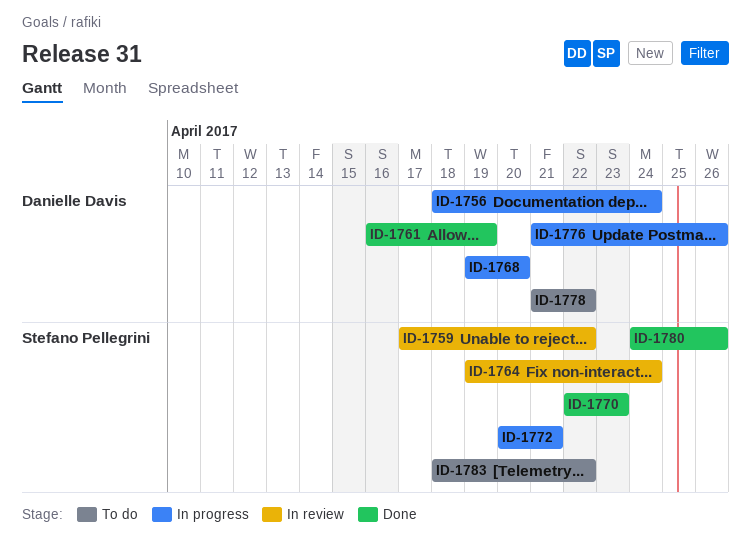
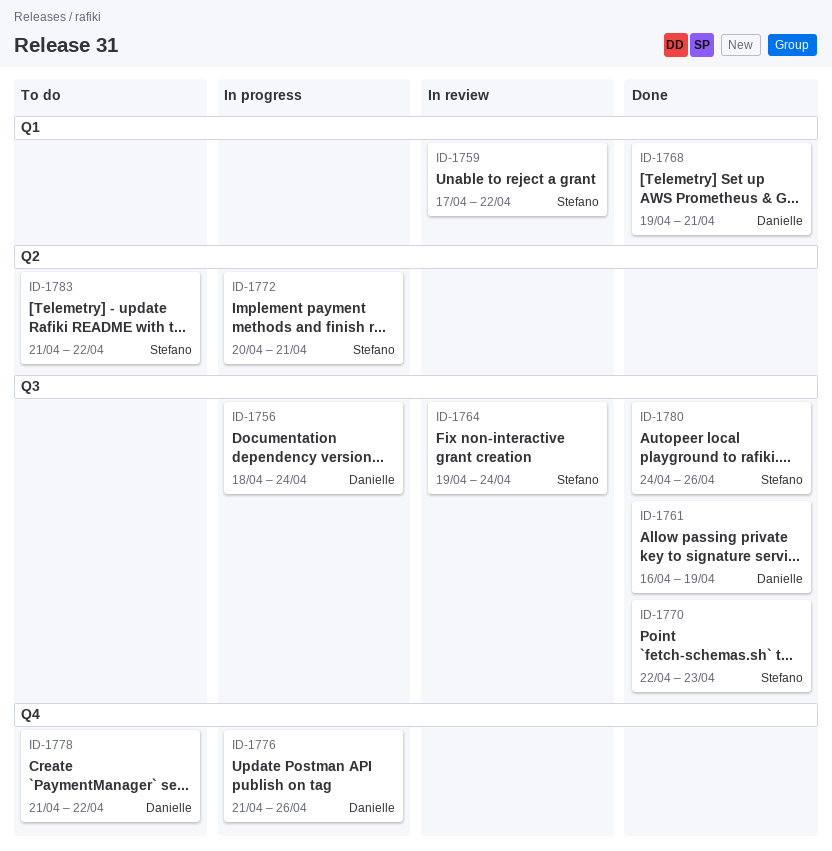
ID-1768, status: In progress -> Done
ID-1768, due: Apr 20 -> Apr 21
ID-1783, start: Apr 18 -> Apr 21

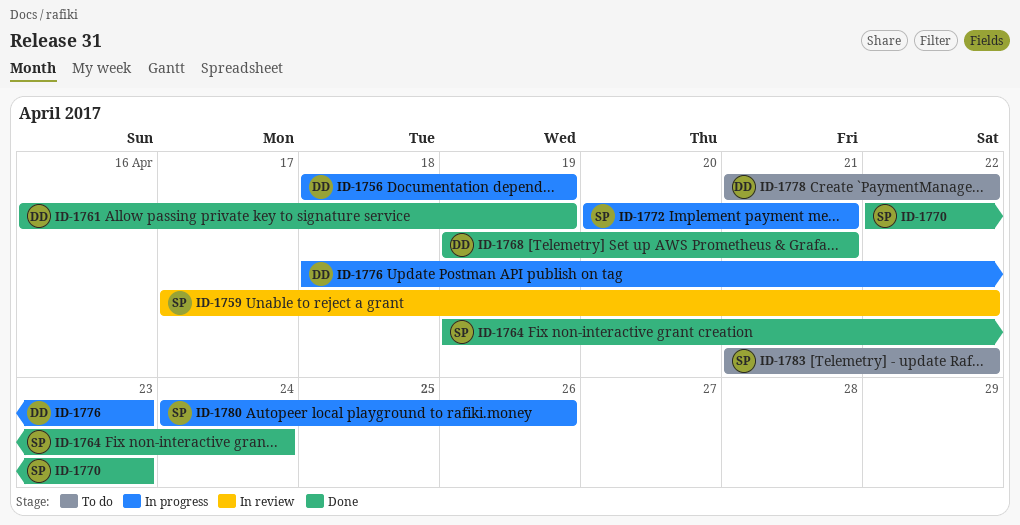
ID-1756, due: Apr 24 -> Apr 19
ID-1764, status: In review -> Done
ID-1776, start: Apr 21 -> Apr 18
ID-1776, due: Apr 26 -> Apr 23
ID-1780, status: Done -> In progress

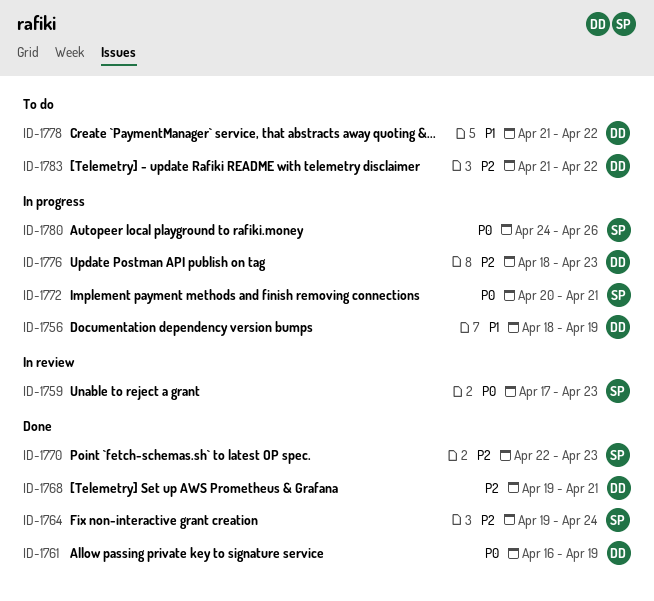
ID-1759, due: Apr 22 -> Apr 23
ID-1783, owner: SP -> DD

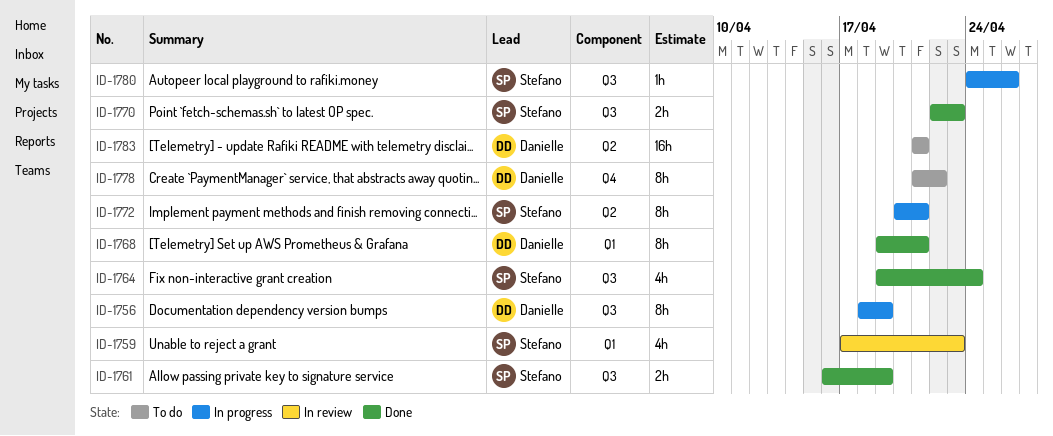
ID-1761, owner: Danielle -> Stefano
ID-1776: present -> none
ID-1783, due: Apr 22 -> Apr 21

